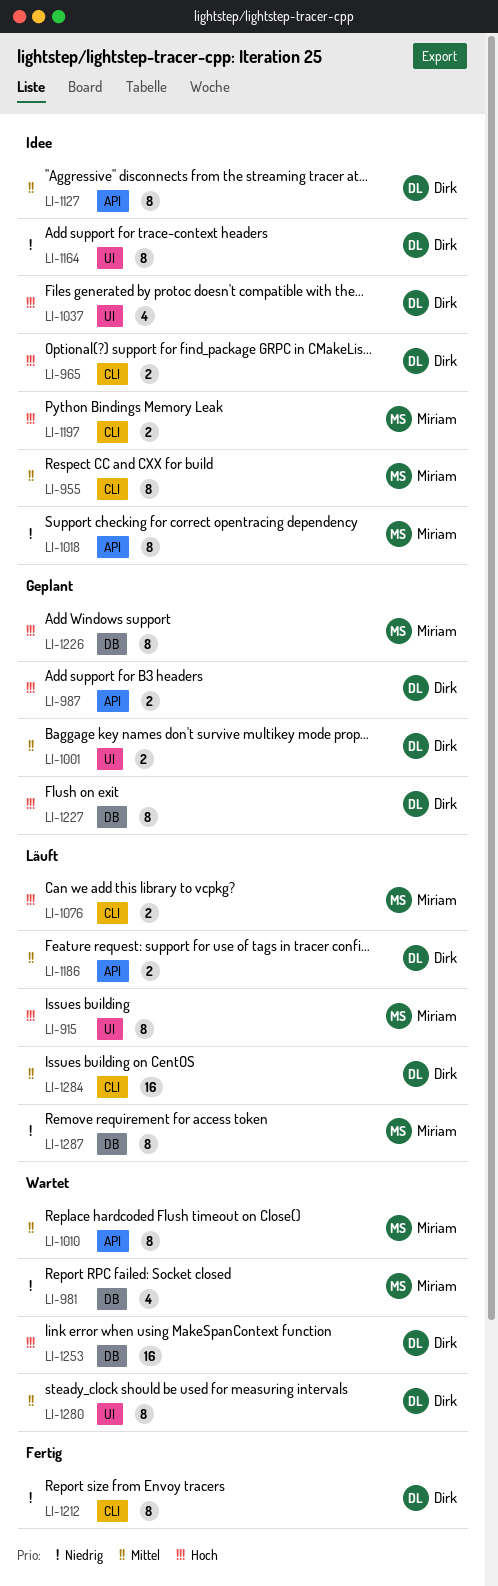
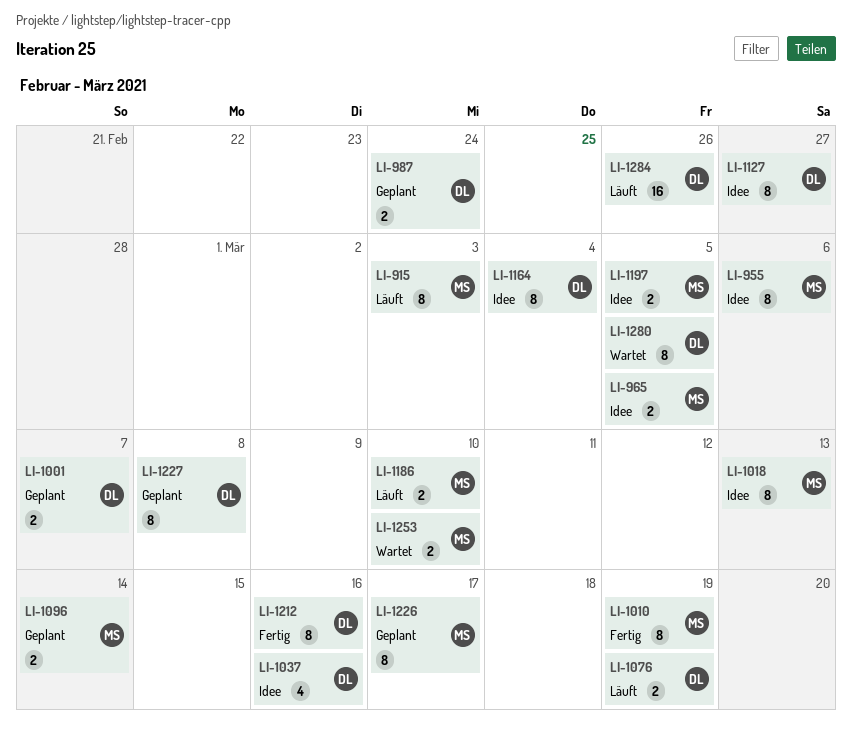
LI-965, owner: Dirk -> Miriam
LI-981: present -> none
LI-1010, status: Wartet -> Fertig
LI-1076, owner: Miriam -> Dirk
LI-1096: none -> present
LI-1186, owner: Dirk -> Miriam
LI-1253, owner: Dirk -> Miriam
LI-1253, estimate: 16 -> 2
LI-1287: present -> none

